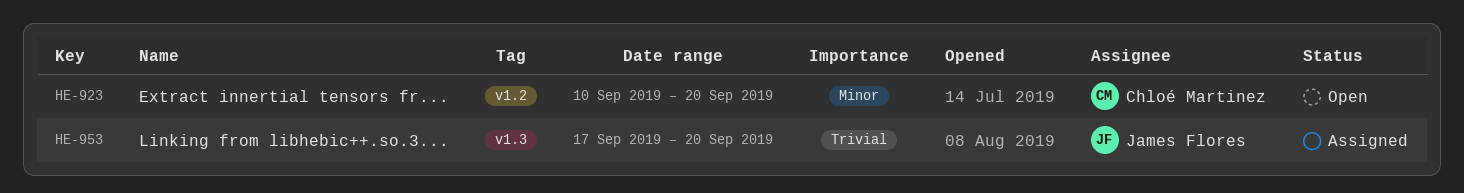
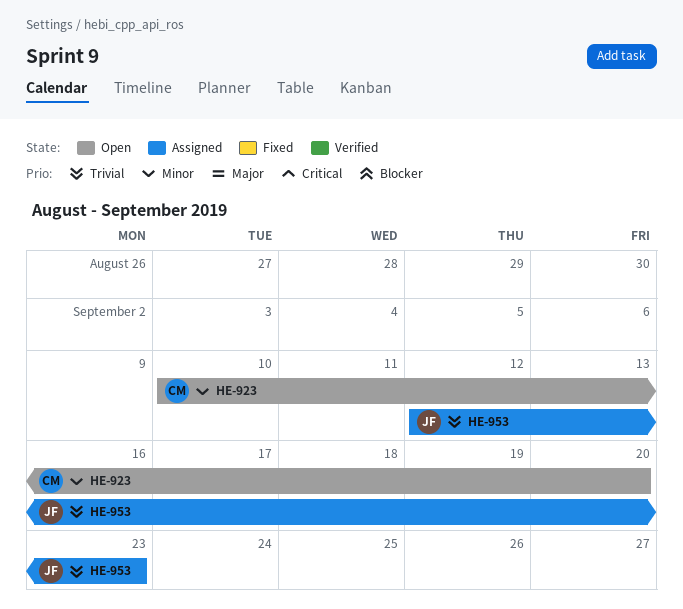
HE-953, start: Sep 17 -> Sep 12
HE-953, due: Sep 20 -> Sep 23

